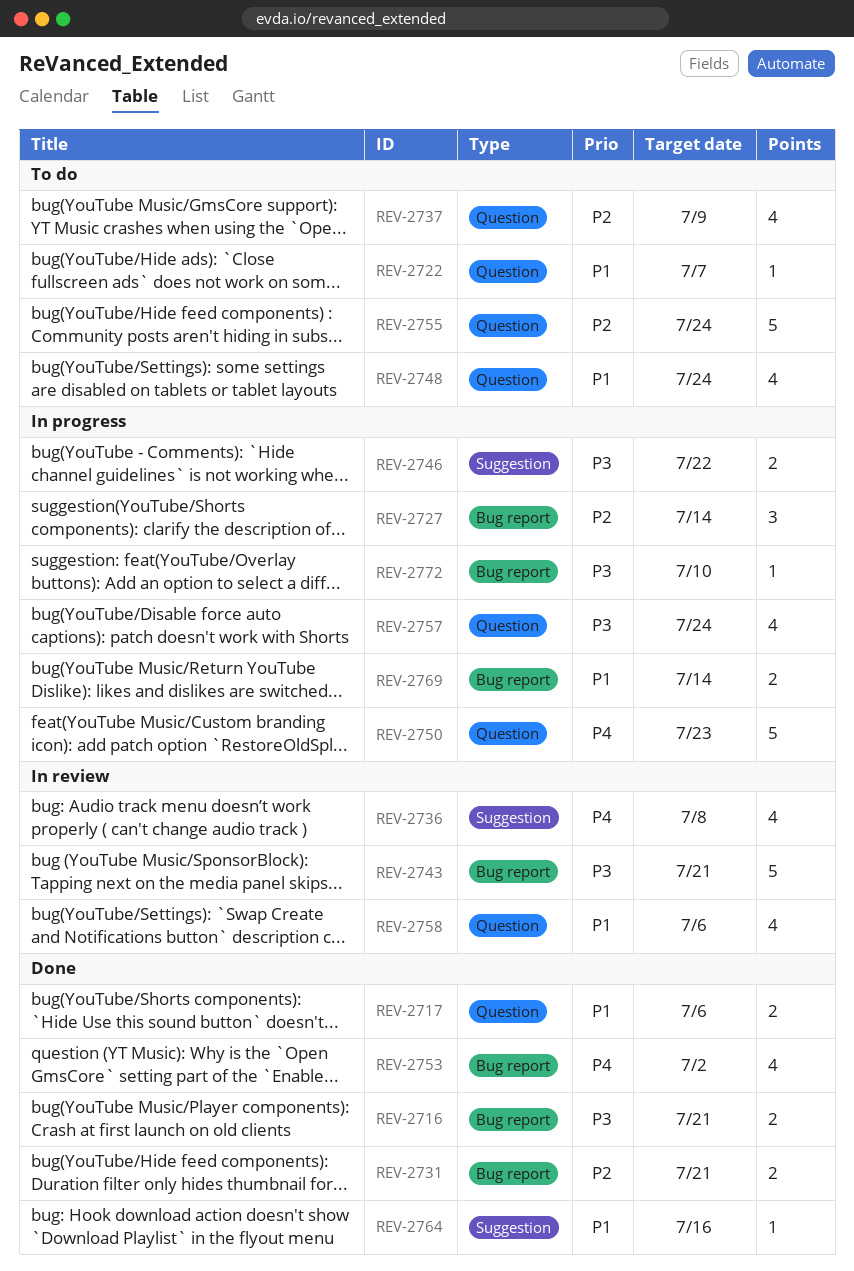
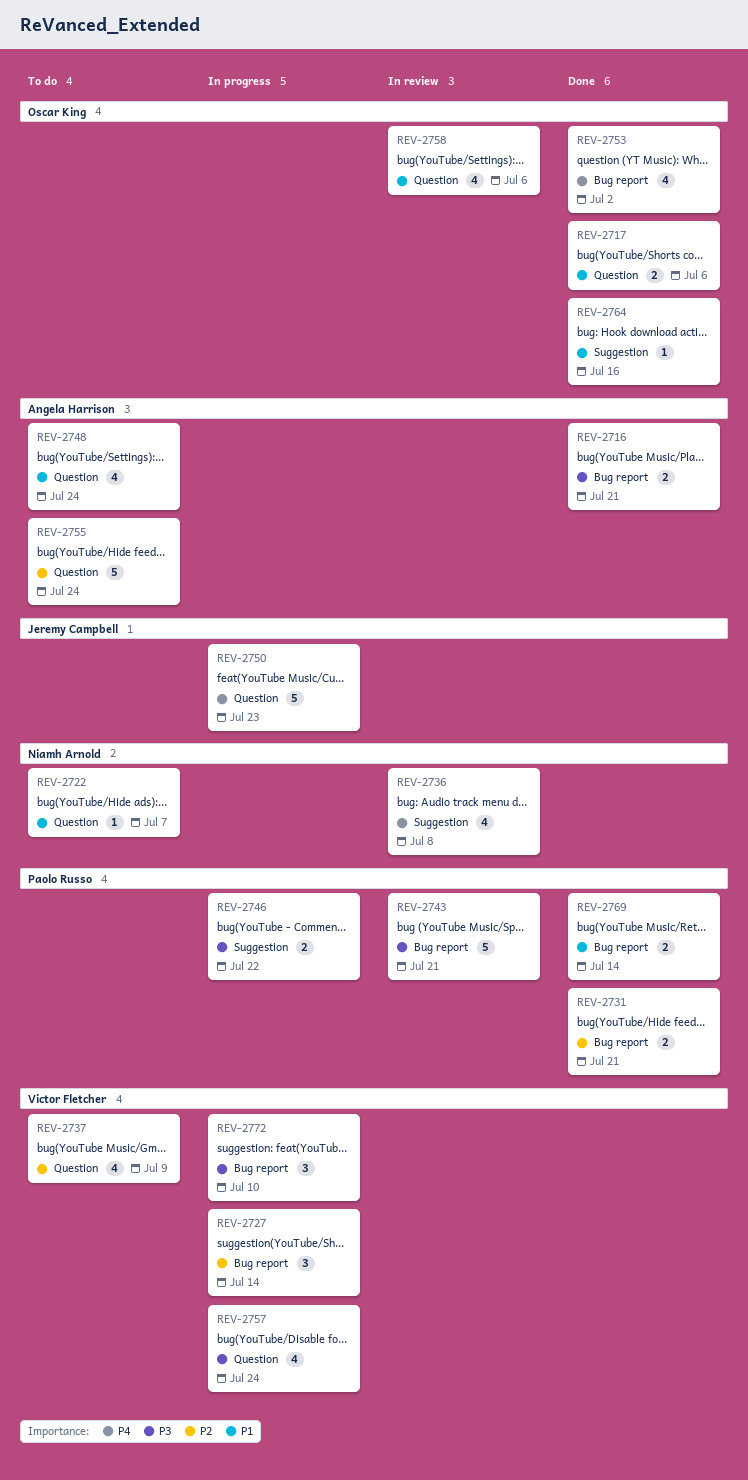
REV-2769, status: In progress -> Done
REV-2772, estimate: 1 -> 3

